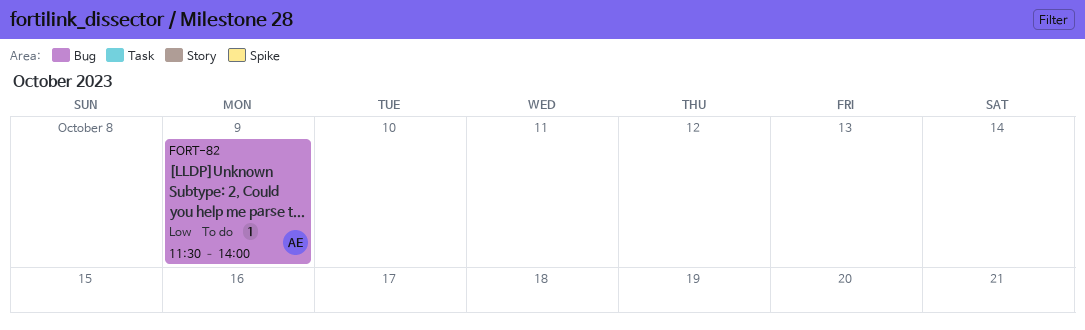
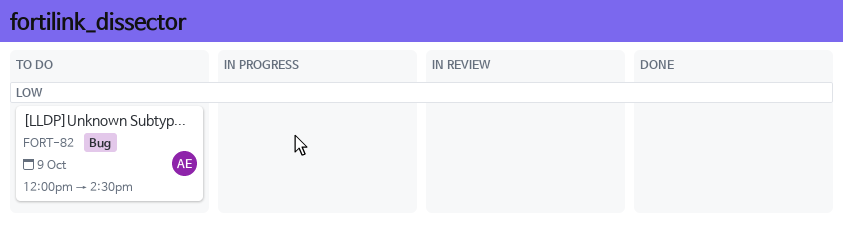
FORT-82, begins: 11:30 -> 12:00
FORT-82, ends: 14:00 -> 14:30

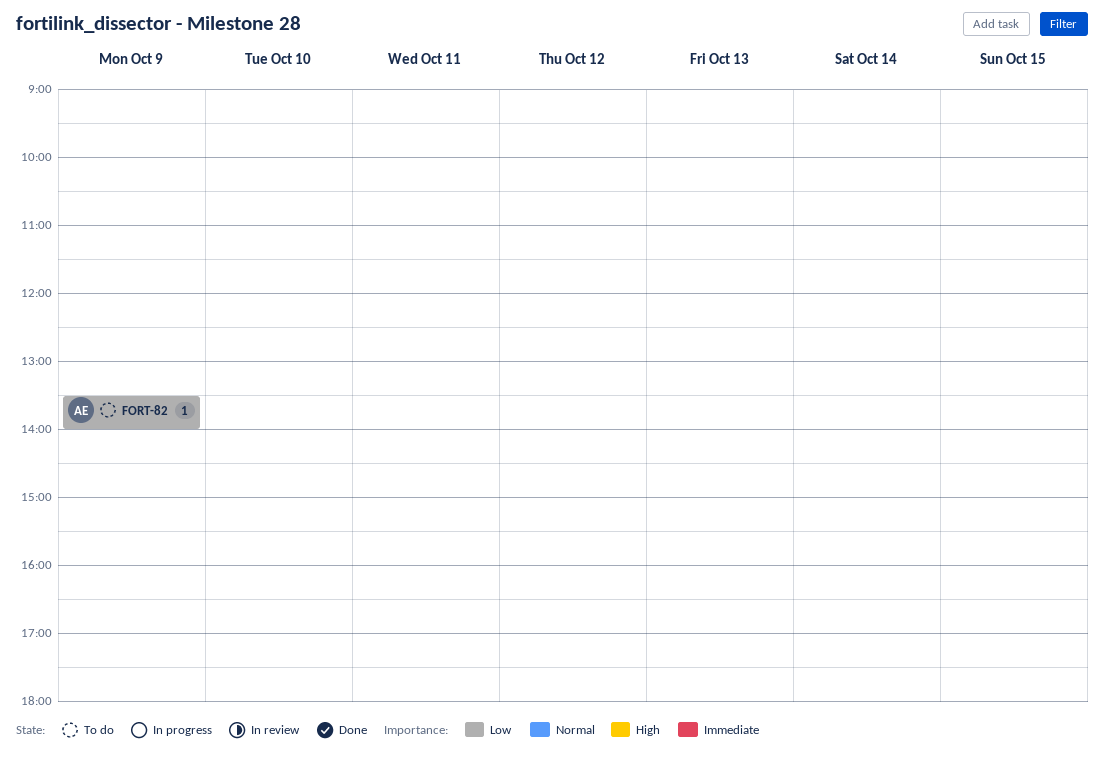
FORT-82, begins: 12:00 -> 13:30
FORT-82, ends: 14:30 -> 14:00

